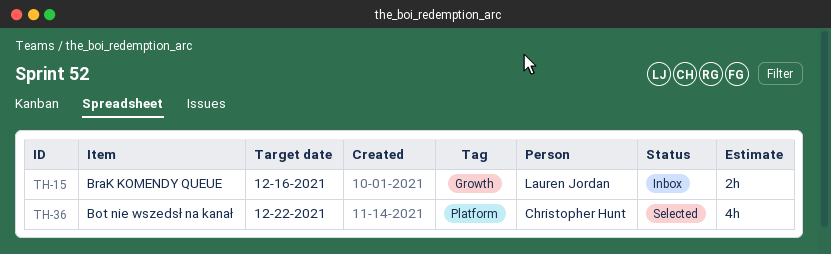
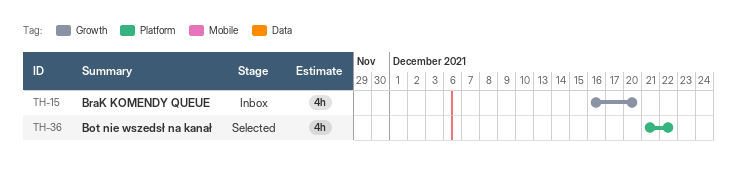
TH-15, estimate: 2h -> 4h
TH-15, due: Dec 16 -> Dec 20

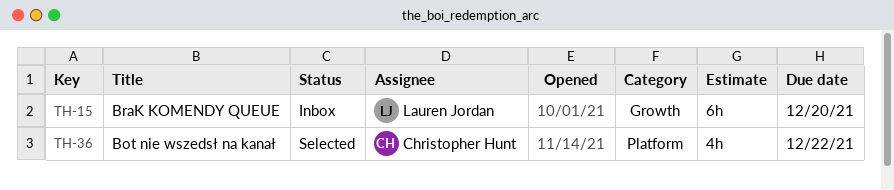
TH-15, estimate: 4h -> 6h

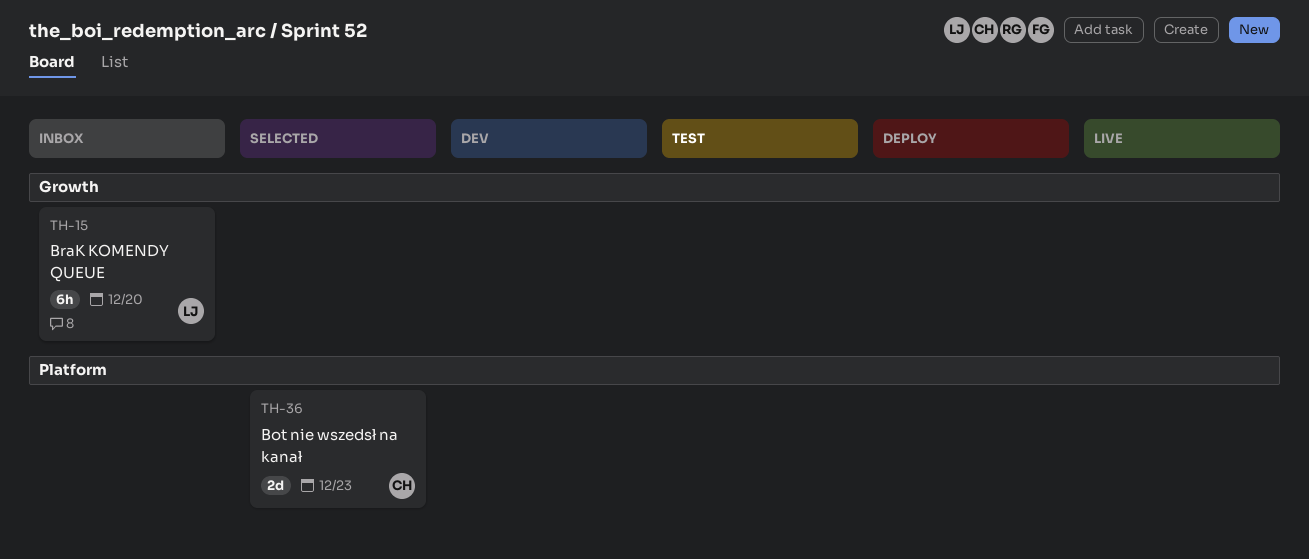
TH-36, estimate: 4h -> 2d
TH-36, due: Dec 22 -> Dec 23

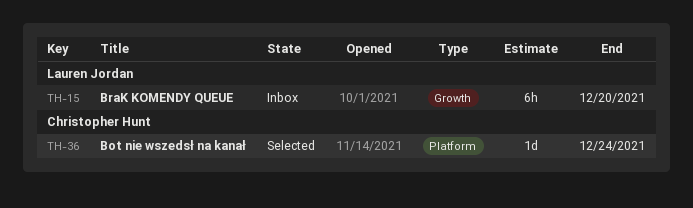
TH-36, estimate: 2d -> 1d
TH-36, due: Dec 23 -> Dec 24

